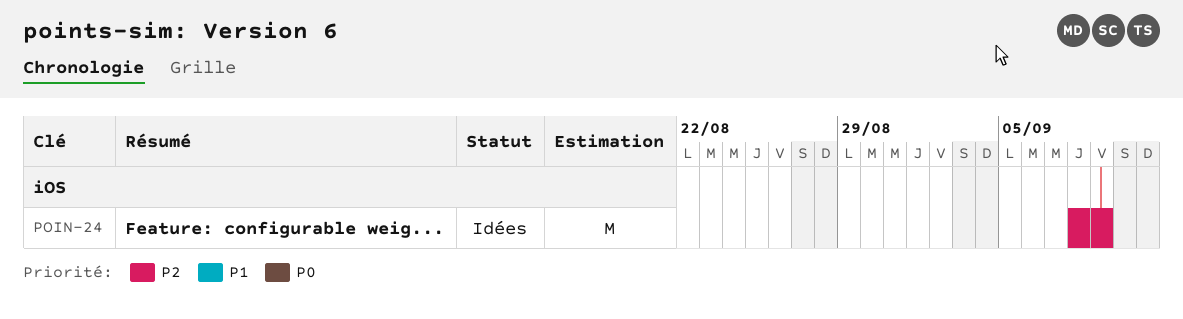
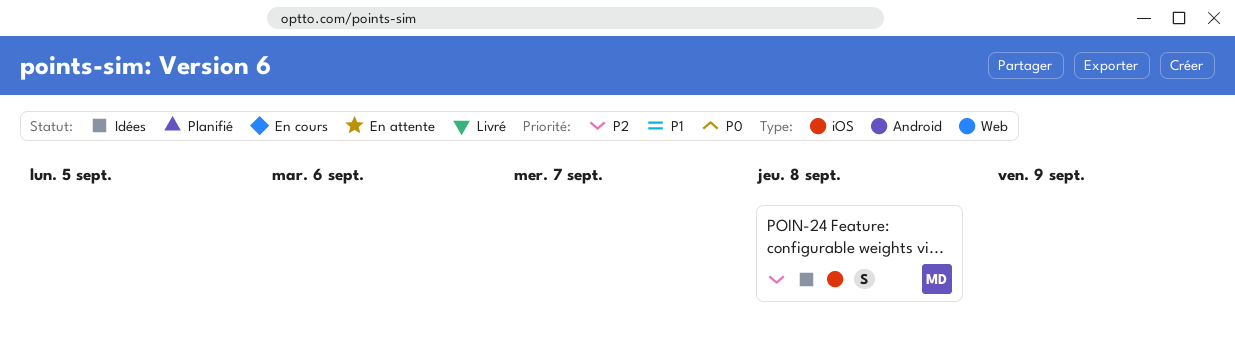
POIN-24, estimate: M -> S
POIN-24, due: Sep 9 -> Sep 8

